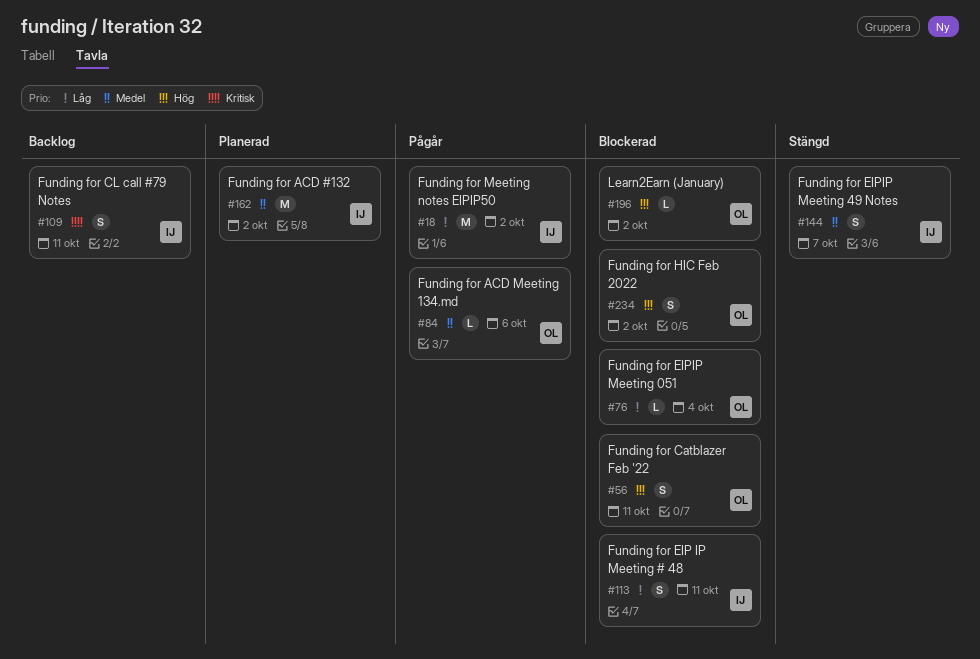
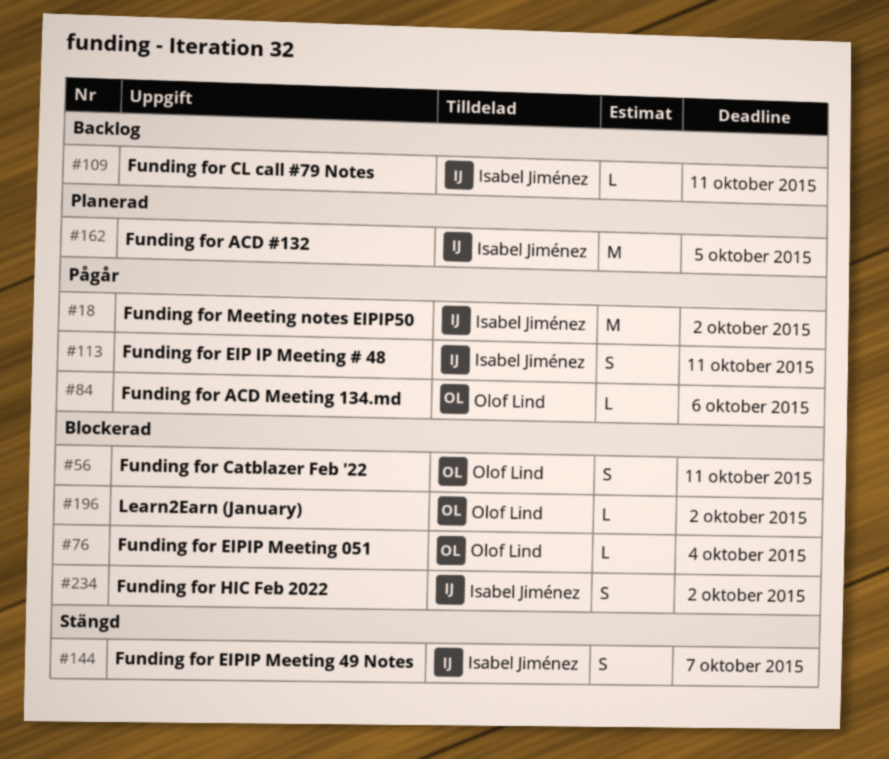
#109, estimate: S -> L
#113, status: Blockerad -> Pågår
#162, due: Oct 2 -> Oct 5
#234, owner: Olof Lind -> Isabel Jiménez

